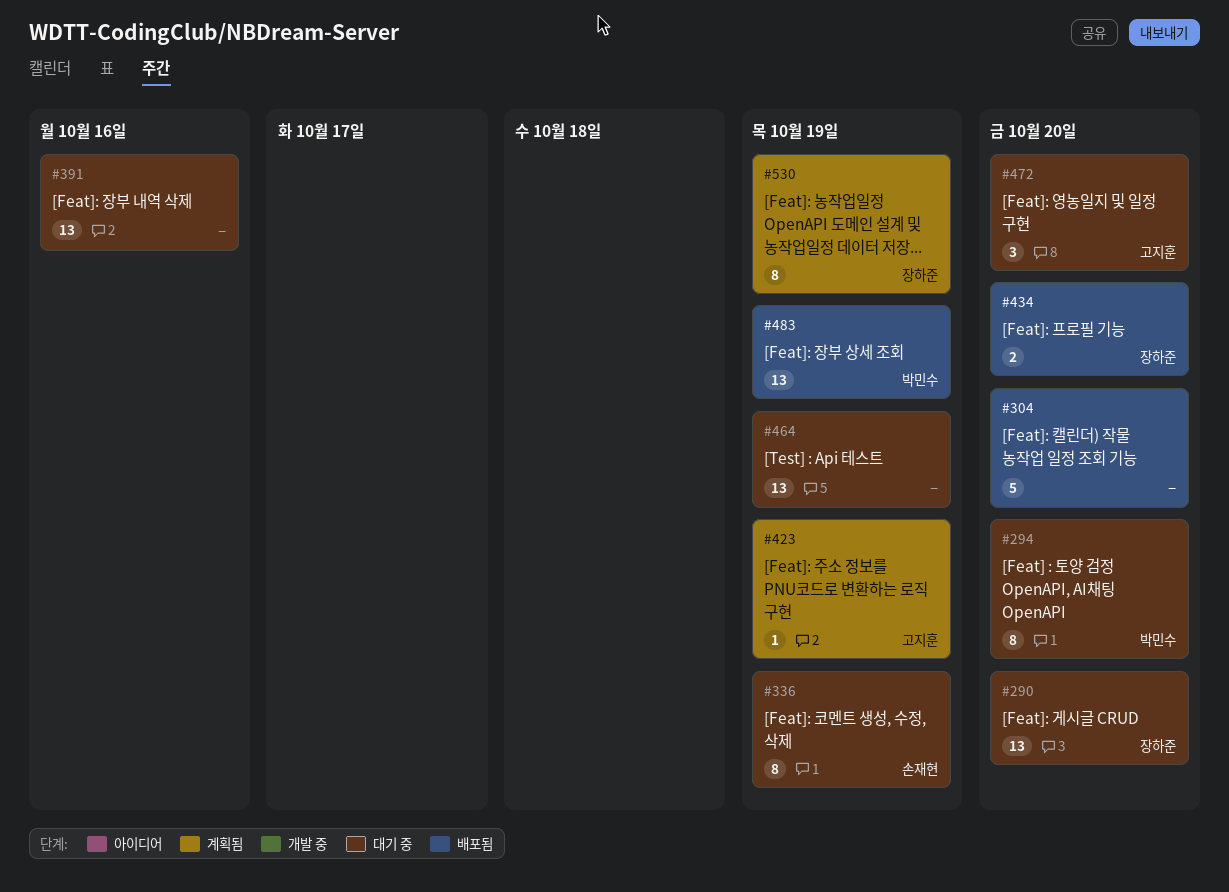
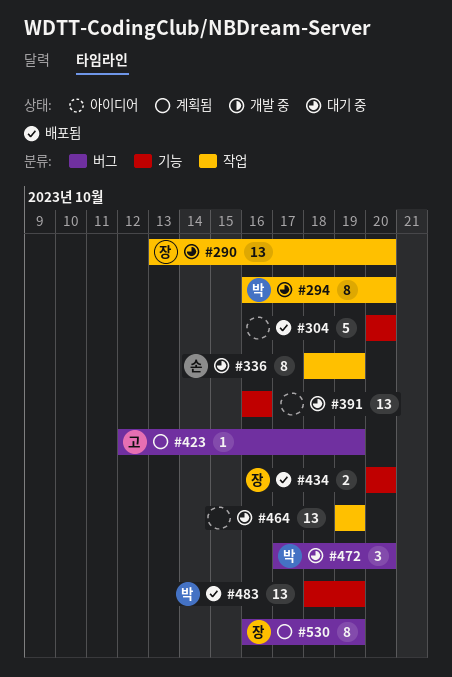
#472, owner: 고지훈 -> 박민수

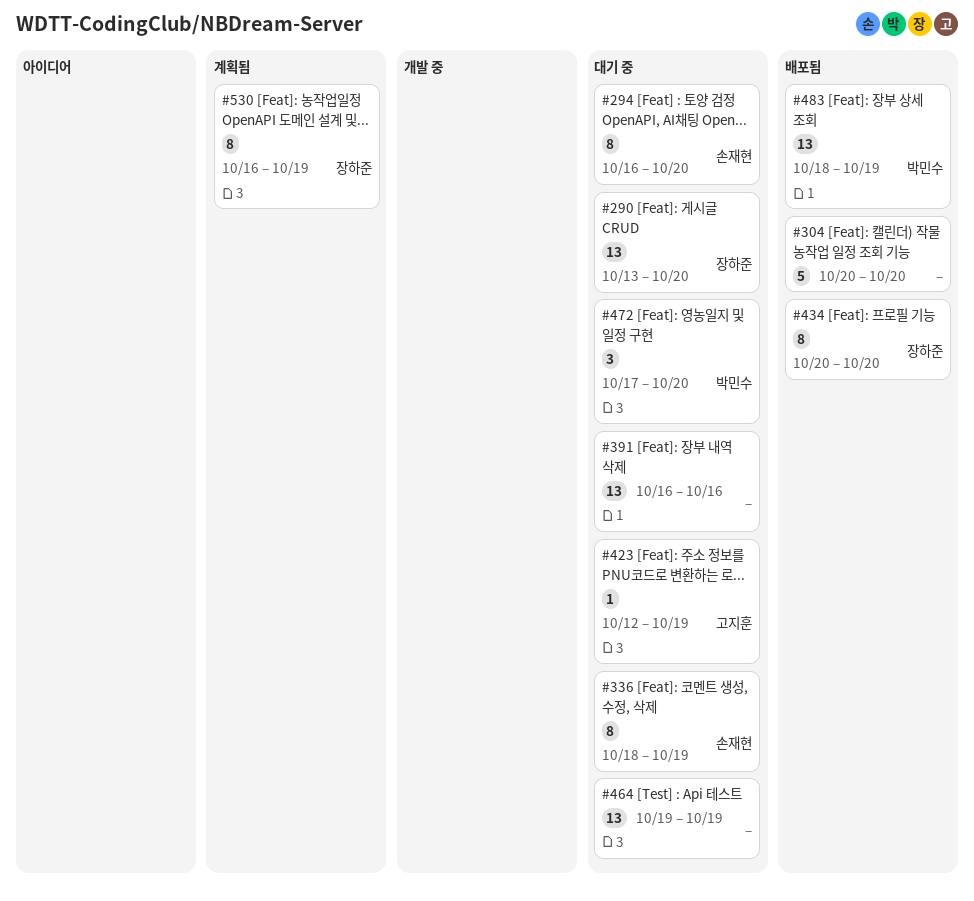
#294, owner: 박민수 -> 손재현
#423, status: 계획됨 -> 대기 중
#434, estimate: 2 -> 8

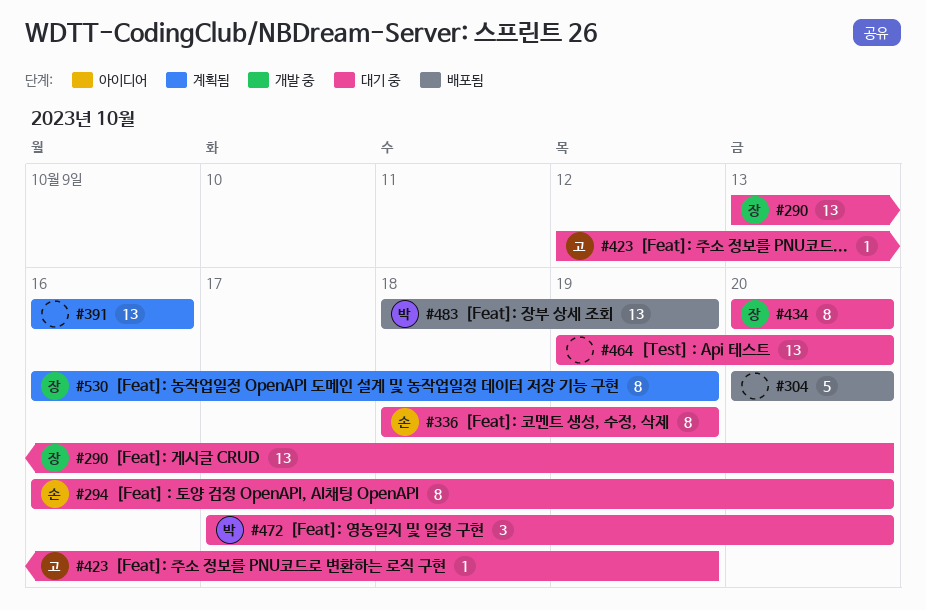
#391, status: 대기 중 -> 계획됨
#434, status: 배포됨 -> 대기 중
#464, due: Oct 19 -> Oct 20

